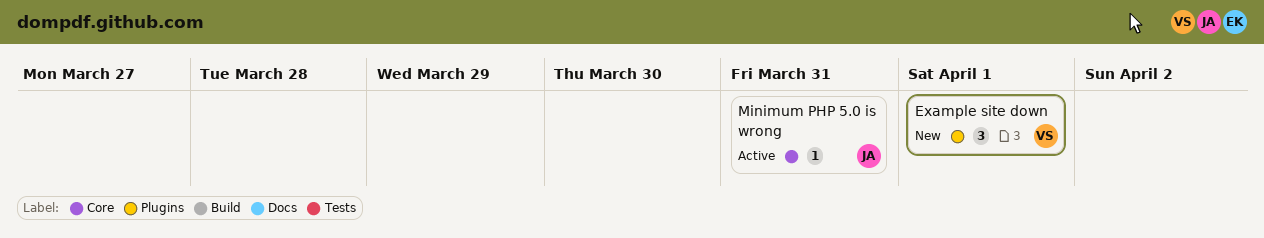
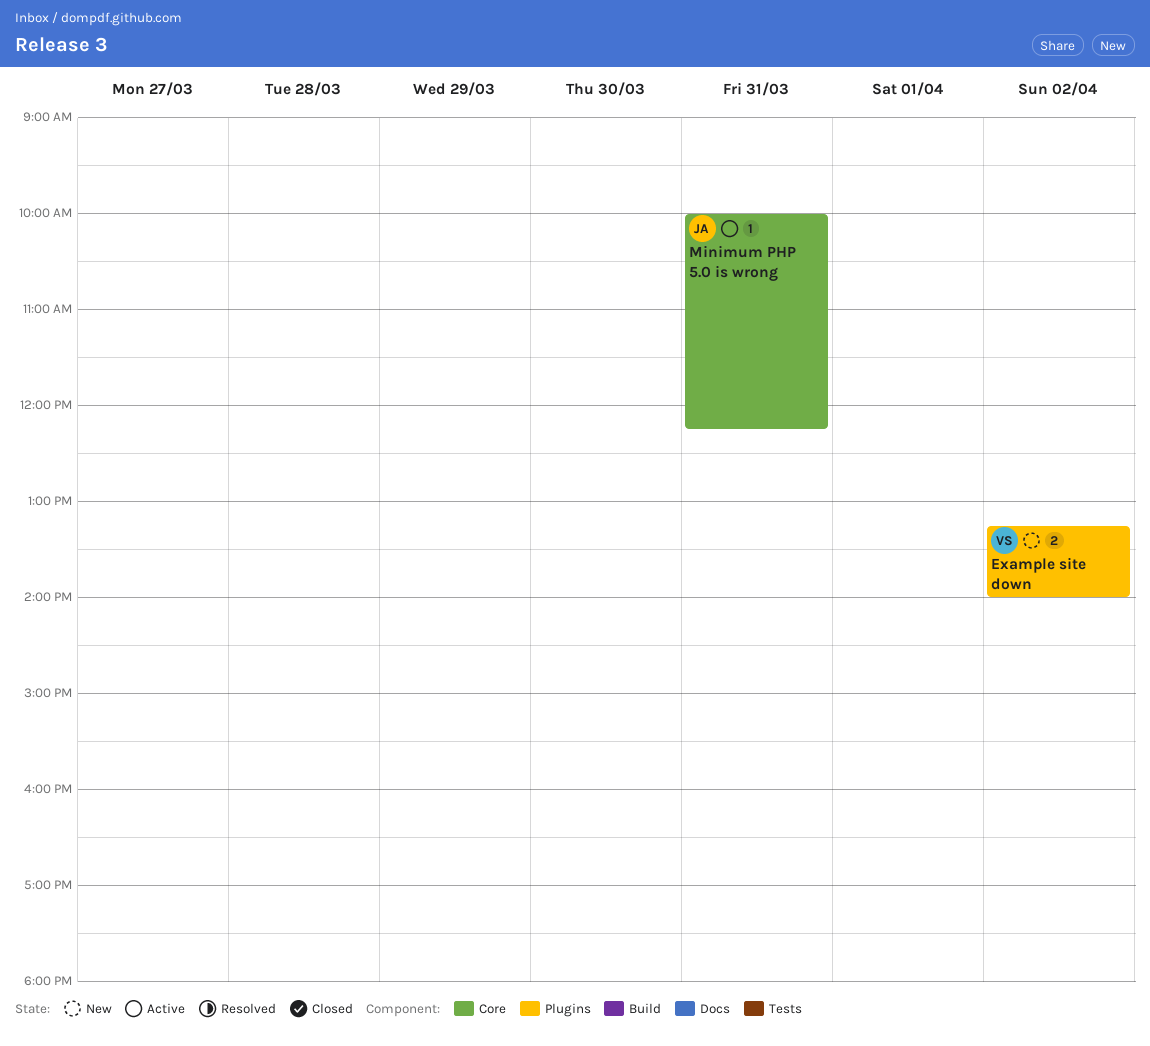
Example site down, estimate: 3 -> 2
Example site down, day: Apr 1 -> Apr 2

